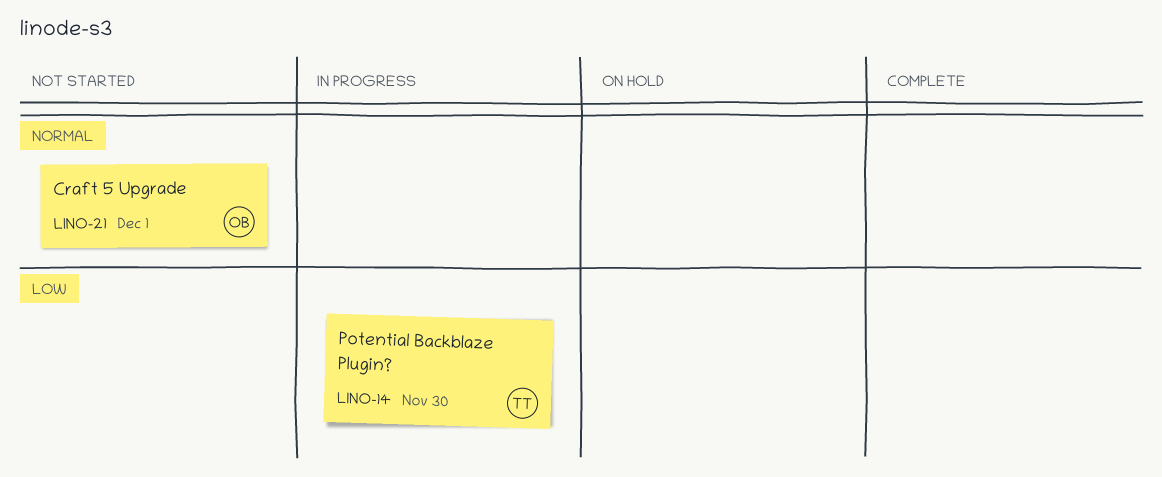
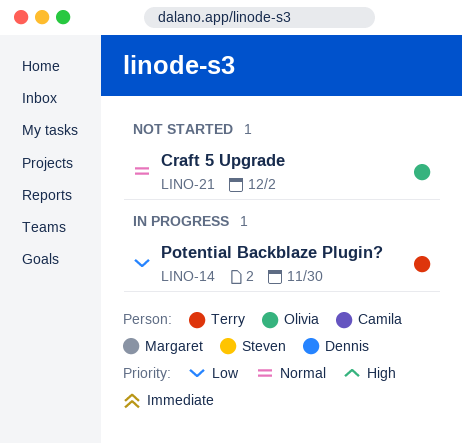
LINO-21, due: Dec 1 -> Dec 2

